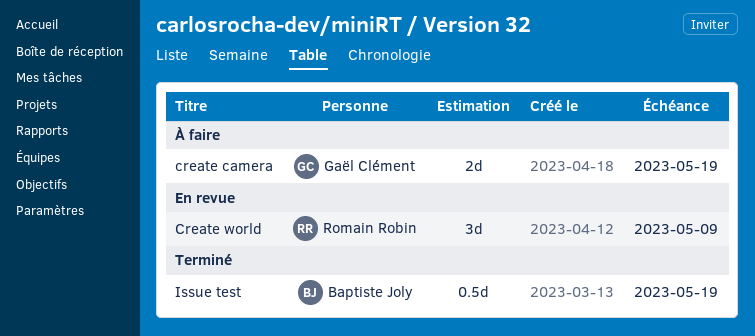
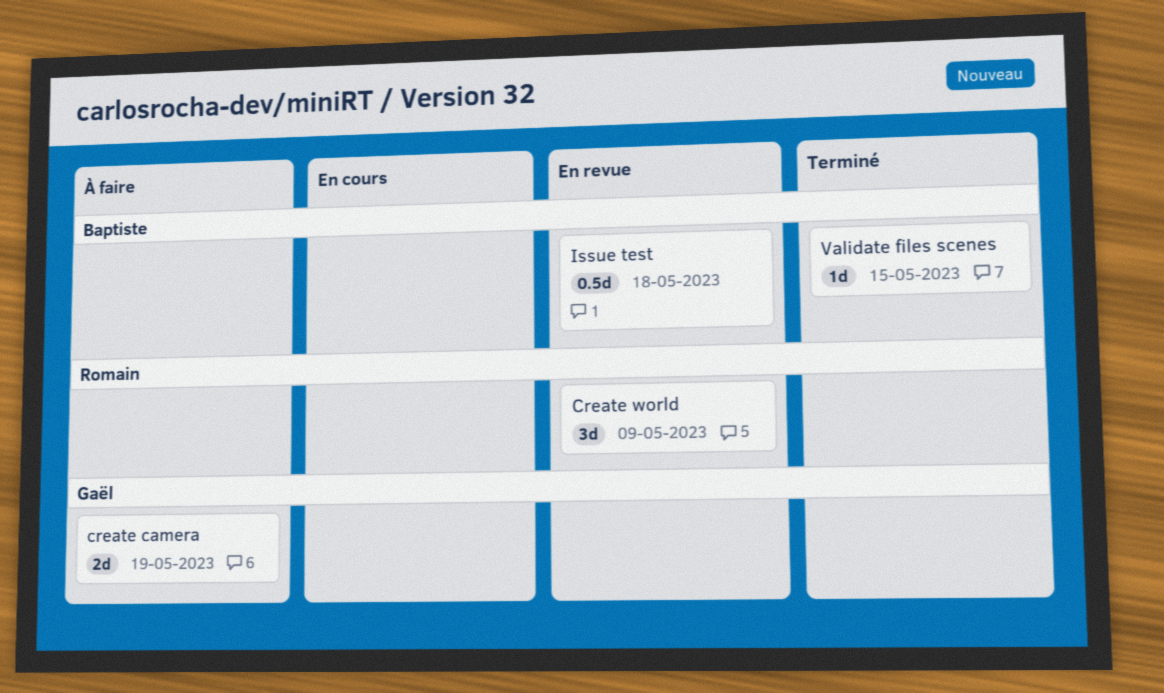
Issue test, status: Terminé -> En revue
Issue test, due: May 19 -> May 18
Validate files scenes: none -> present

